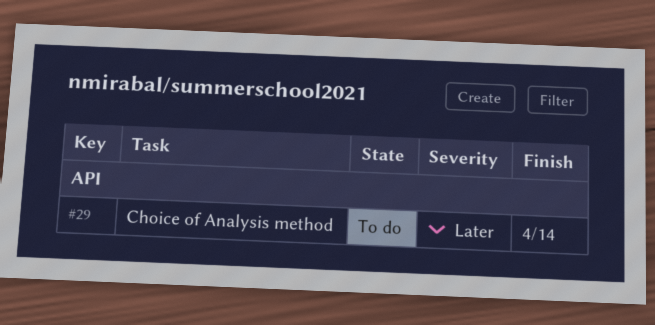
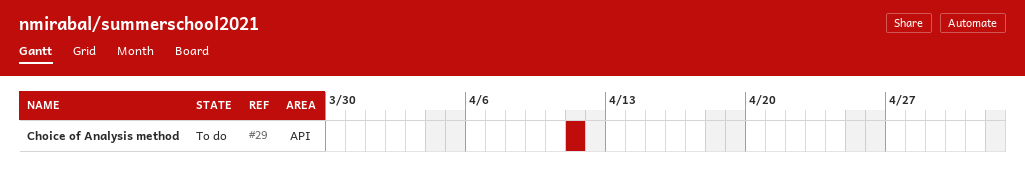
#29, due: Apr 14 -> Apr 11

